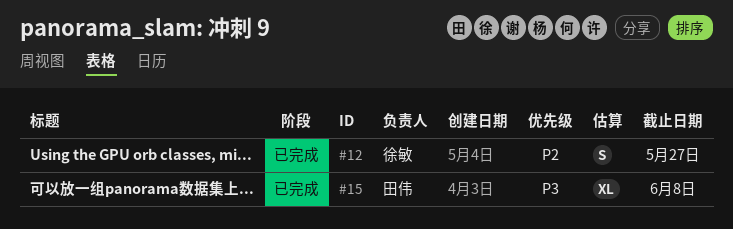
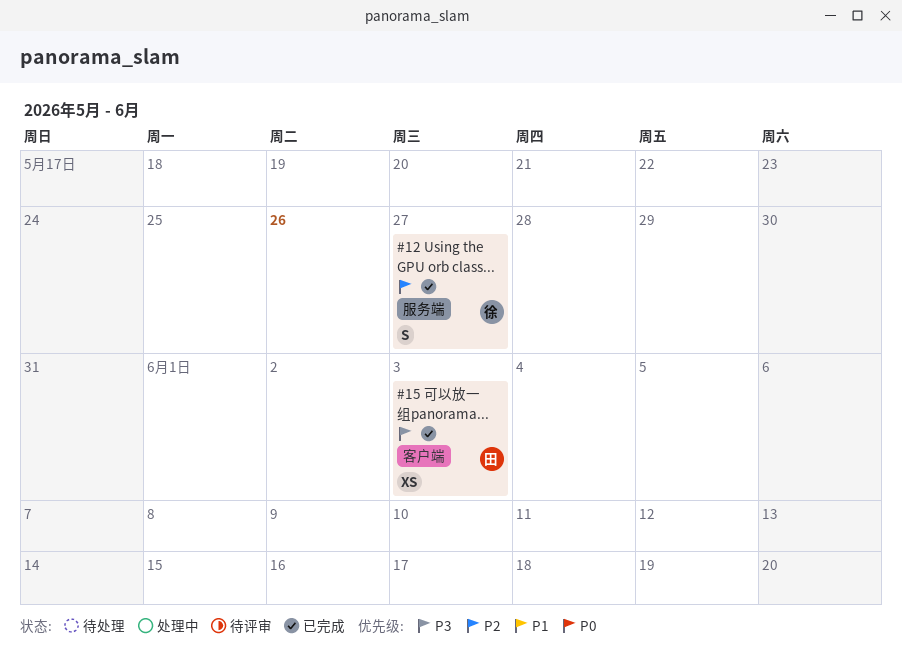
#15, estimate: XL -> XS
#15, due: Jun 8 -> Jun 3

